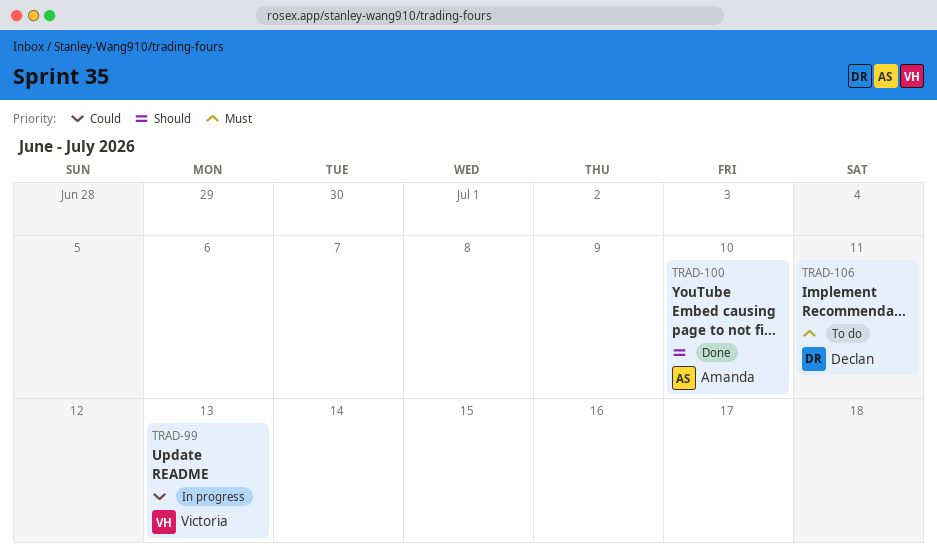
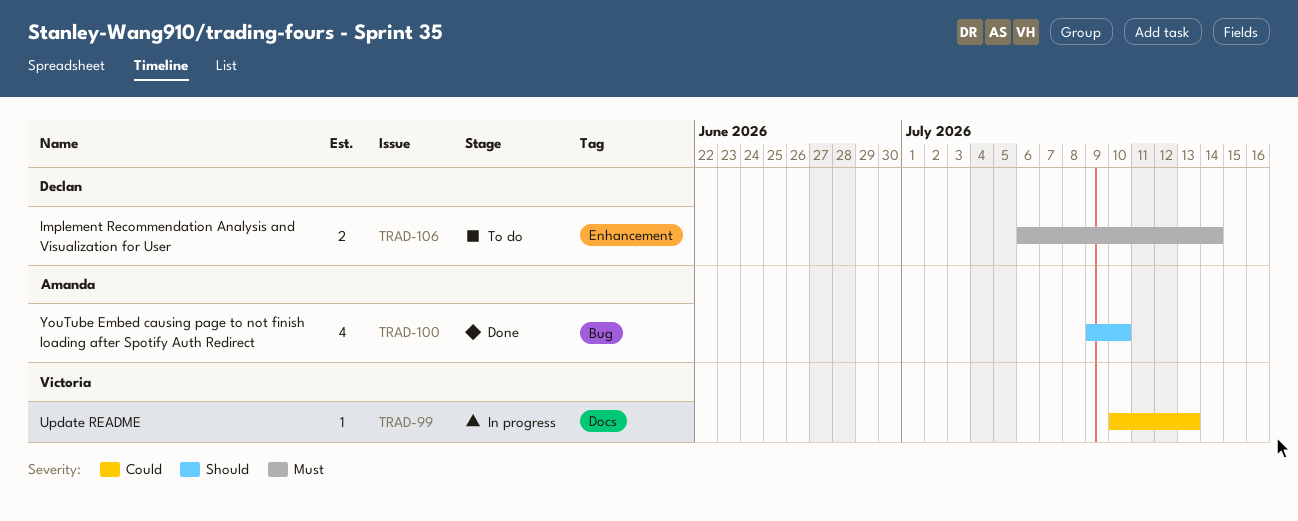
TRAD-106, due: Jul 11 -> Jul 14

